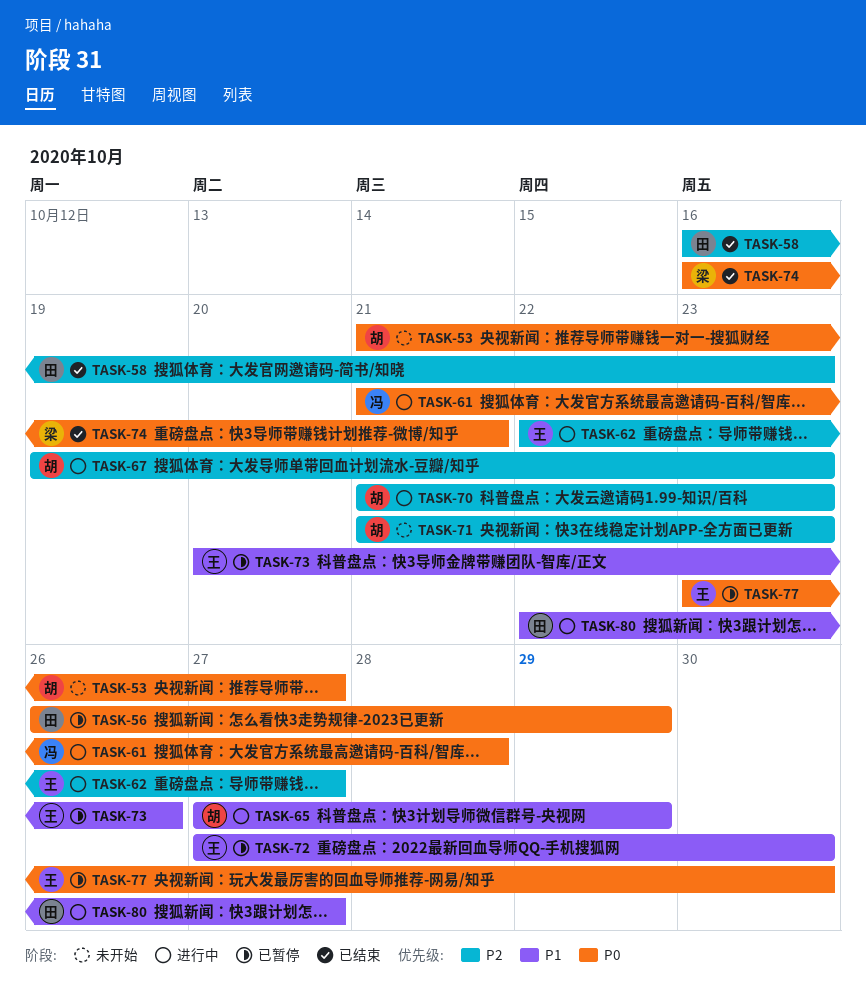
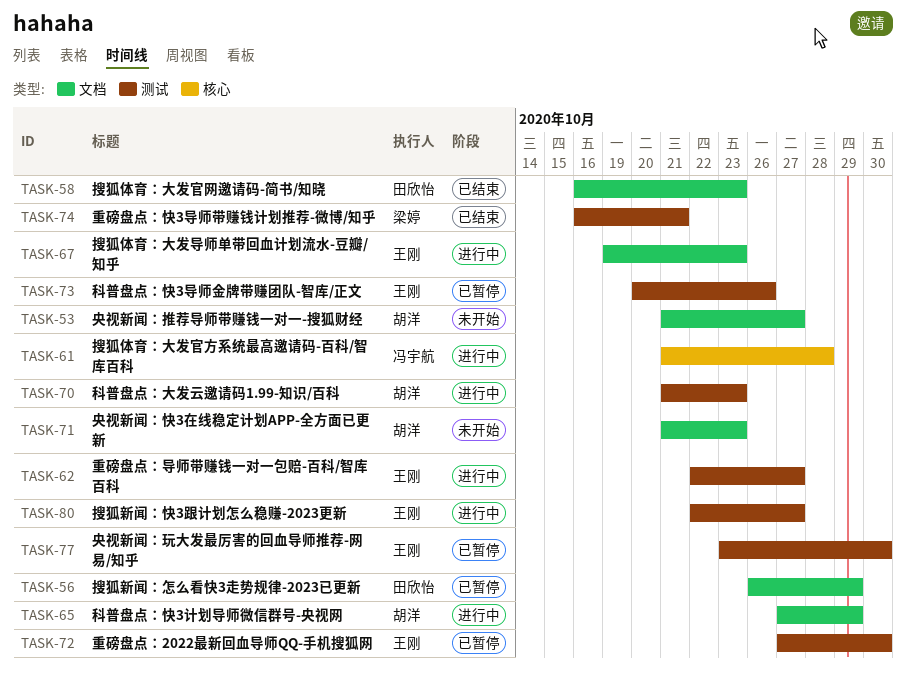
TASK-67, owner: 胡洋 -> 王刚
TASK-80, owner: 田欣怡 -> 王刚

